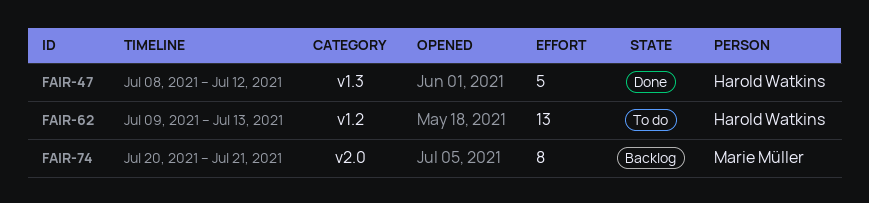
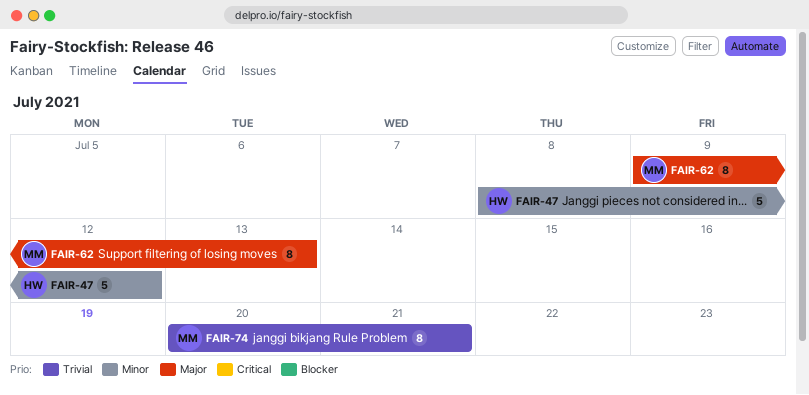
FAIR-62, owner: Harold Watkins -> Marie Müller
FAIR-62, estimate: 13 -> 8

